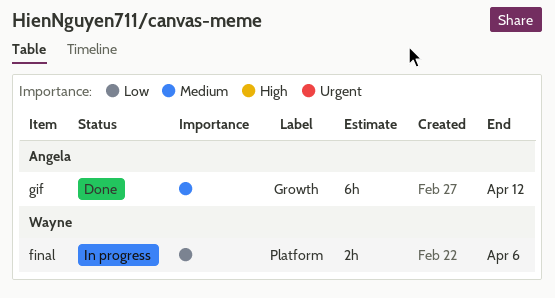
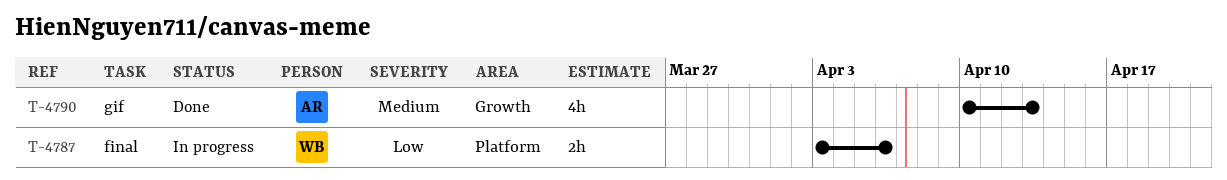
gif, estimate: 6h -> 4h
gif, due: Apr 12 -> Apr 13

